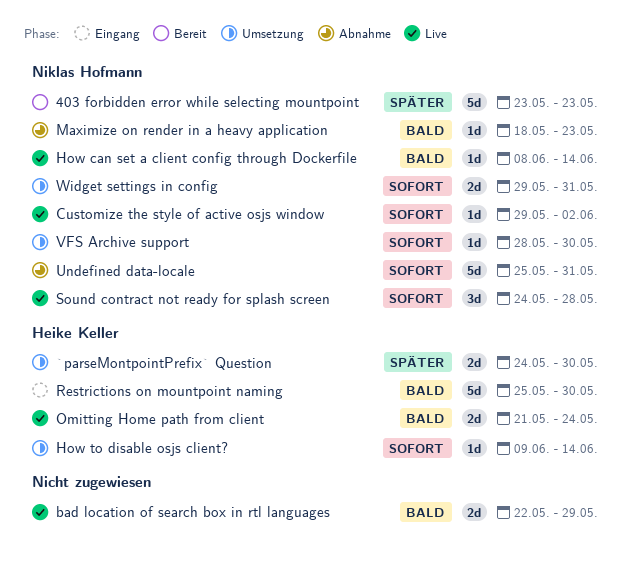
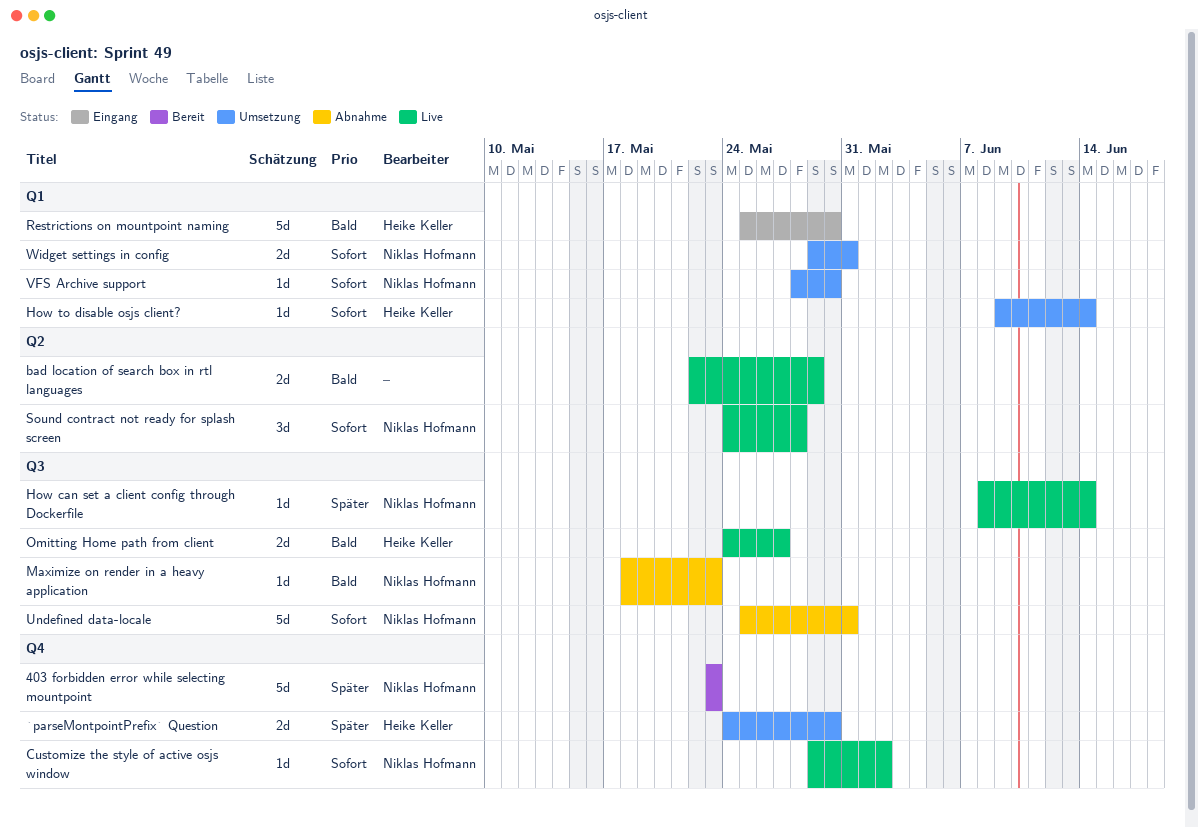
How can set a client config through Dockerfile, priority: Bald -> Später
Omitting Home path from client, start: May 21 -> May 24
Omitting Home path from client, due: May 24 -> May 27

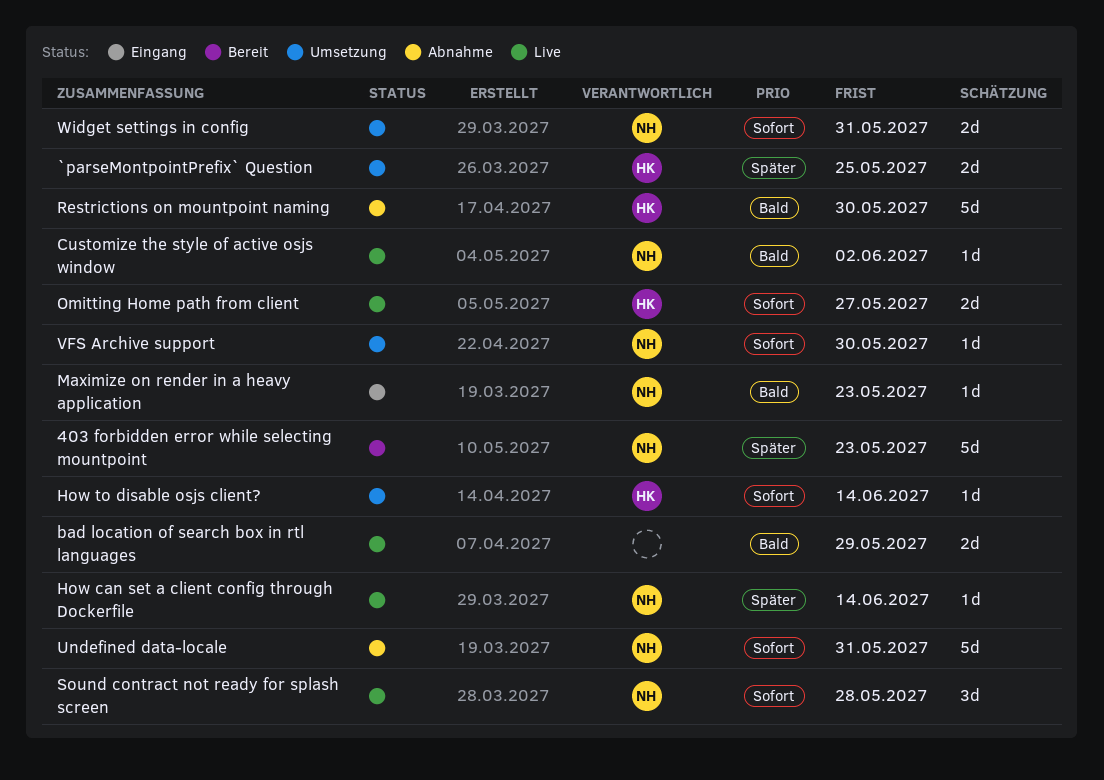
`parseMontpointPrefix` Question, due: May 30 -> May 25
Customize the style of active osjs window, priority: Sofort -> Bald
Maximize on render in a heavy application, status: Abnahme -> Eingang
Omitting Home path from client, priority: Bald -> Sofort
Restrictions on mountpoint naming, status: Eingang -> Abnahme

